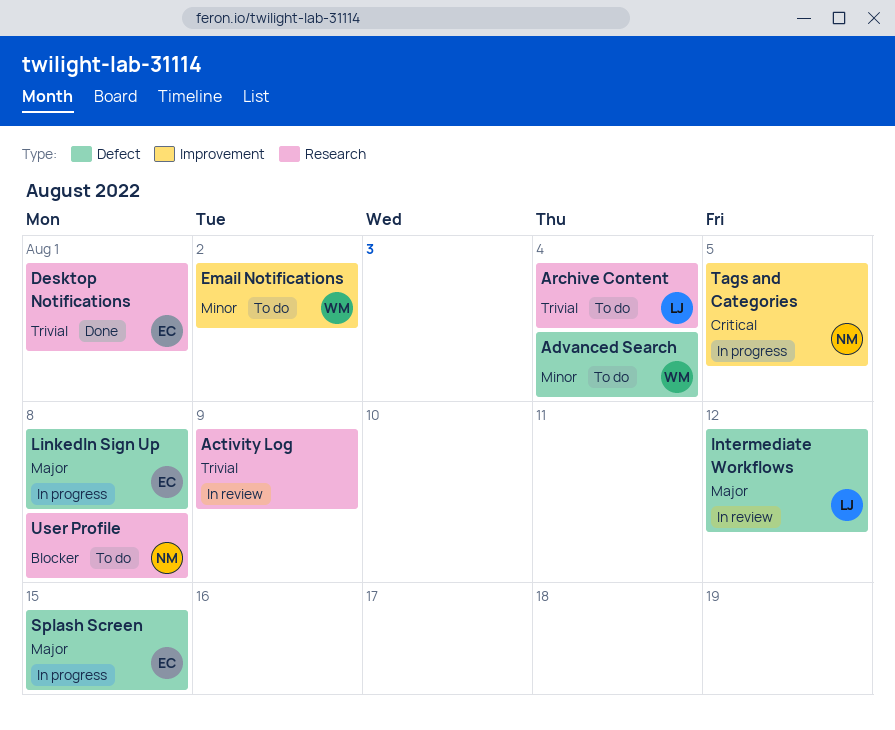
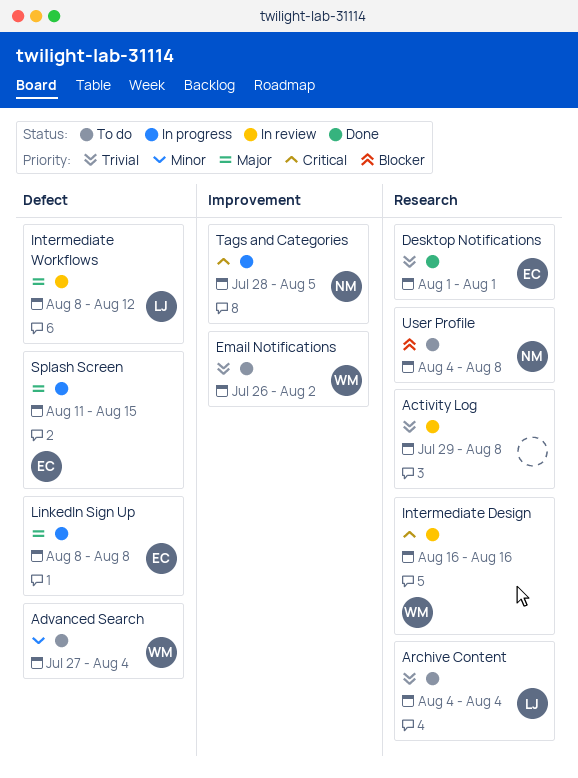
Activity Log, due: Aug 9 -> Aug 8
Email Notifications, priority: Minor -> Trivial
Intermediate Design: none -> present

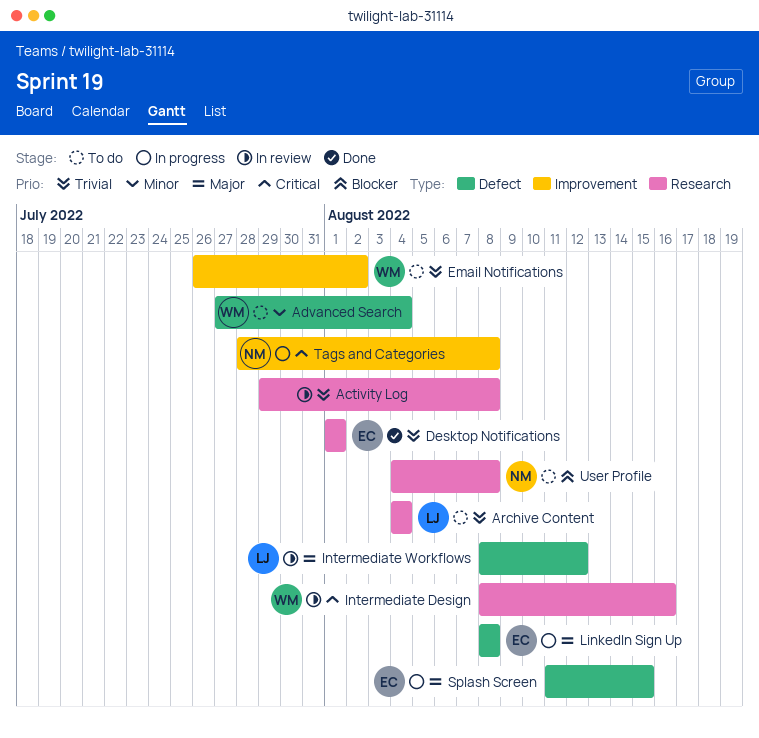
Intermediate Design, start: Aug 16 -> Aug 8
Tags and Categories, due: Aug 5 -> Aug 8

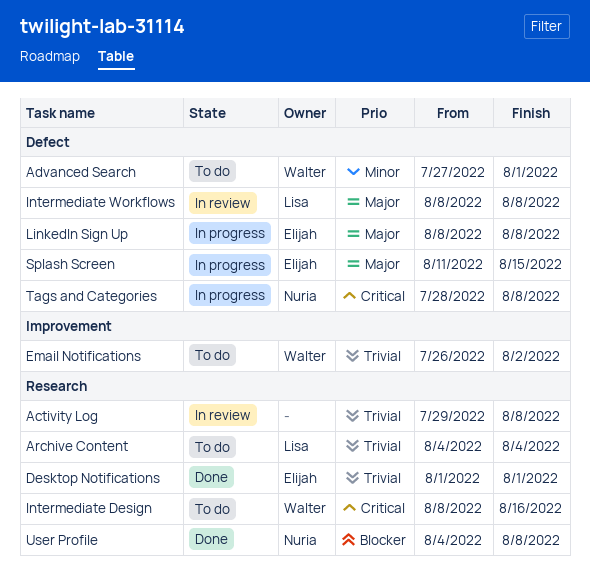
Advanced Search, due: Aug 4 -> Aug 1
Intermediate Design, status: In review -> To do
Intermediate Workflows, due: Aug 12 -> Aug 8
Tags and Categories, label: Improvement -> Defect
User Profile, status: To do -> Done

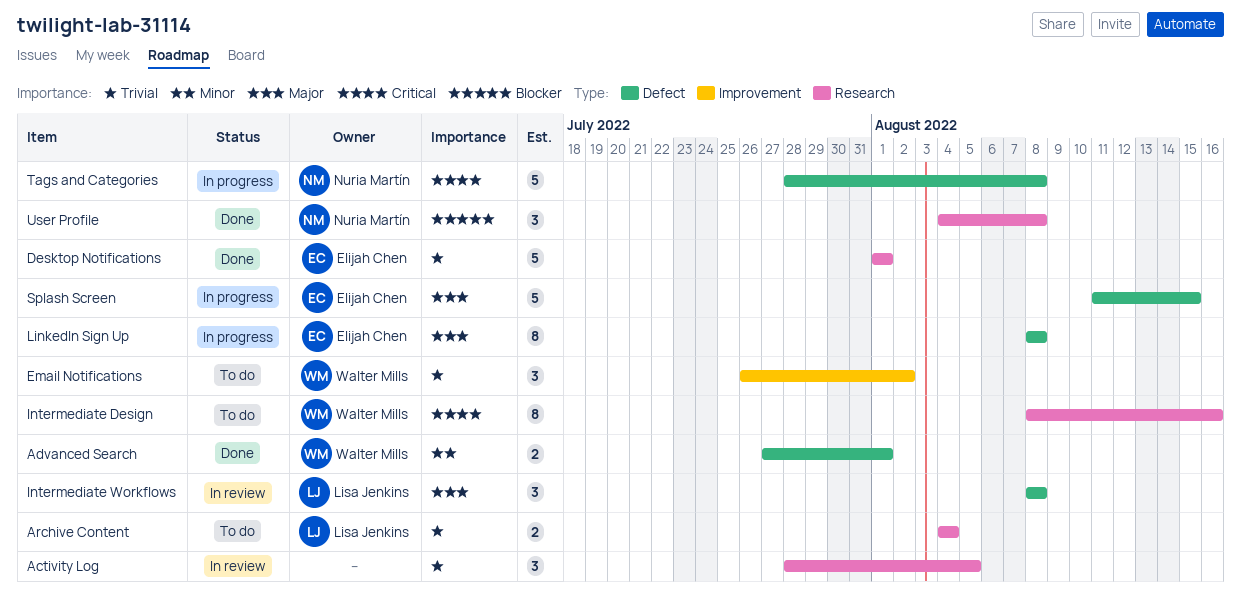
Activity Log, start: Jul 29 -> Jul 28
Activity Log, due: Aug 8 -> Aug 5
Advanced Search, status: To do -> Done

